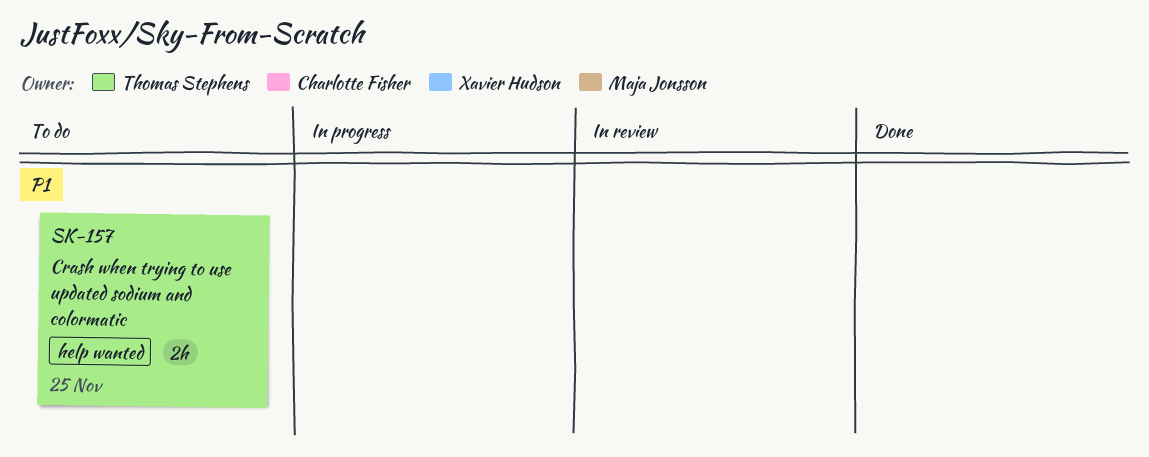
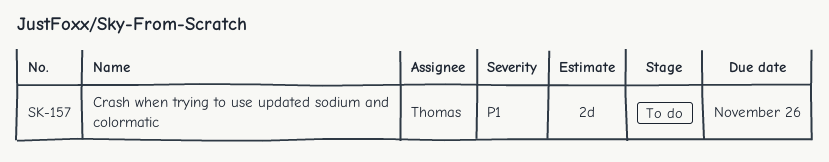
SK-157, estimate: 2h -> 2d
SK-157, due: Nov 25 -> Nov 26

